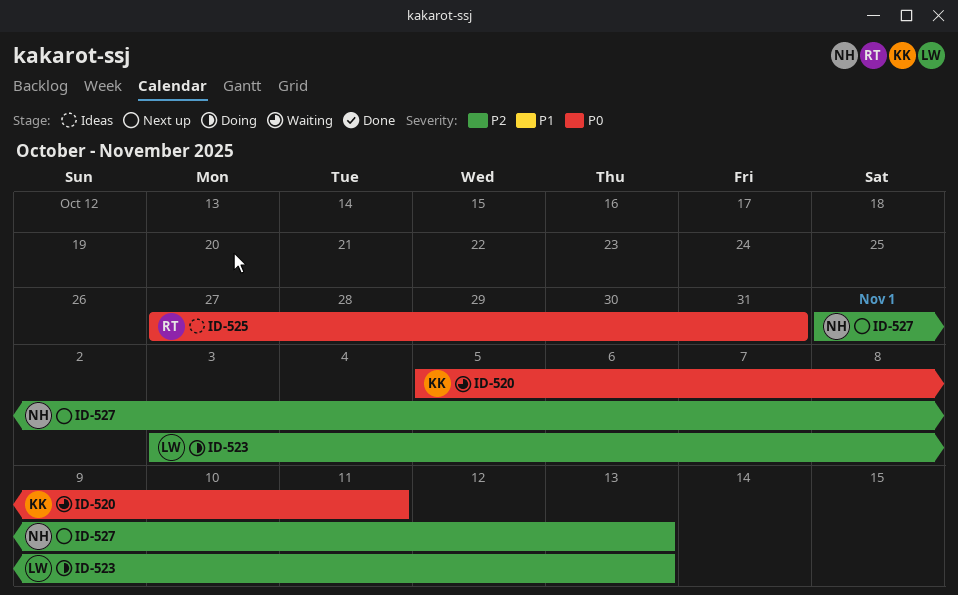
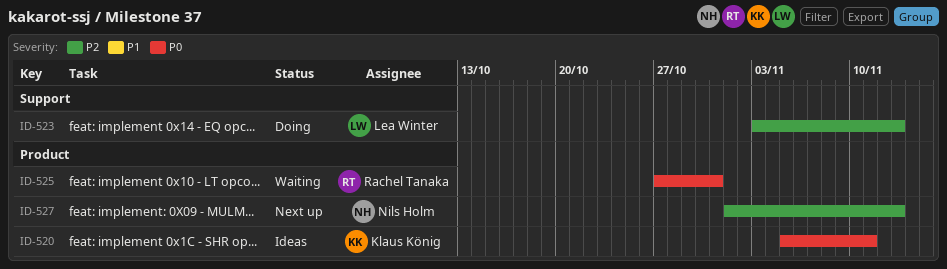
ID-520, status: Waiting -> Ideas
ID-525, status: Ideas -> Waiting

